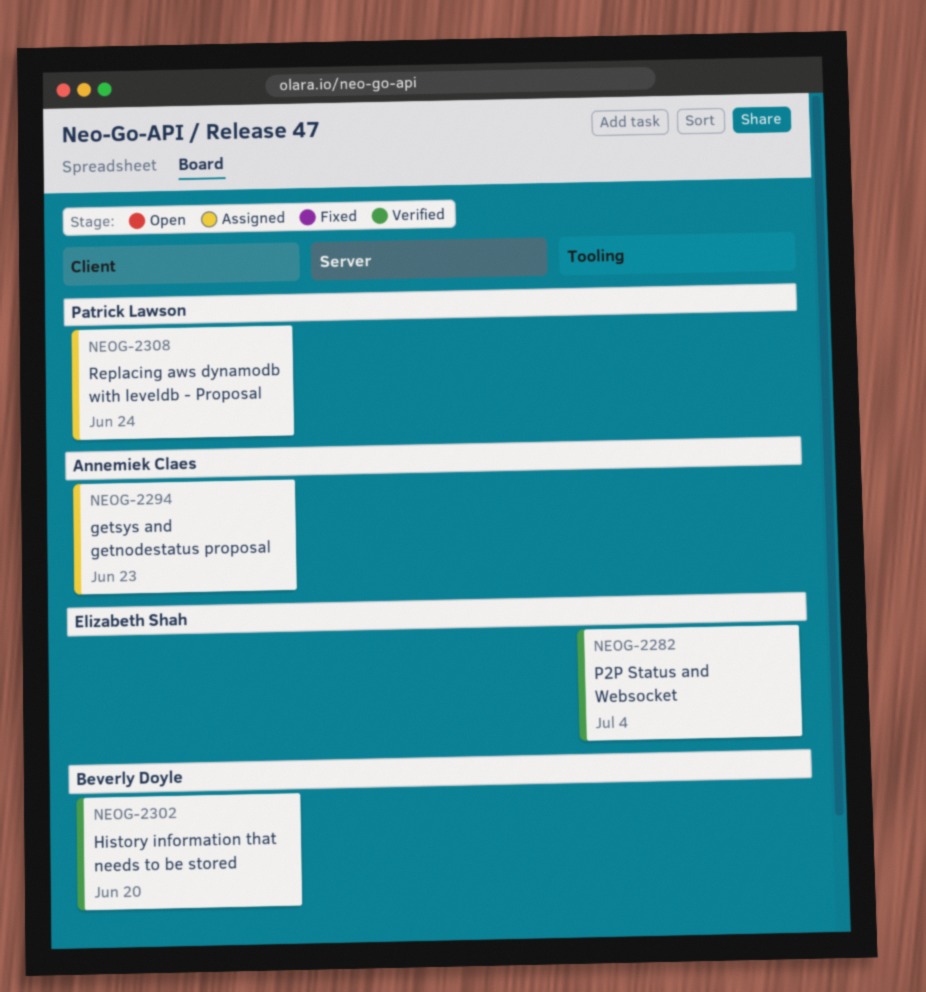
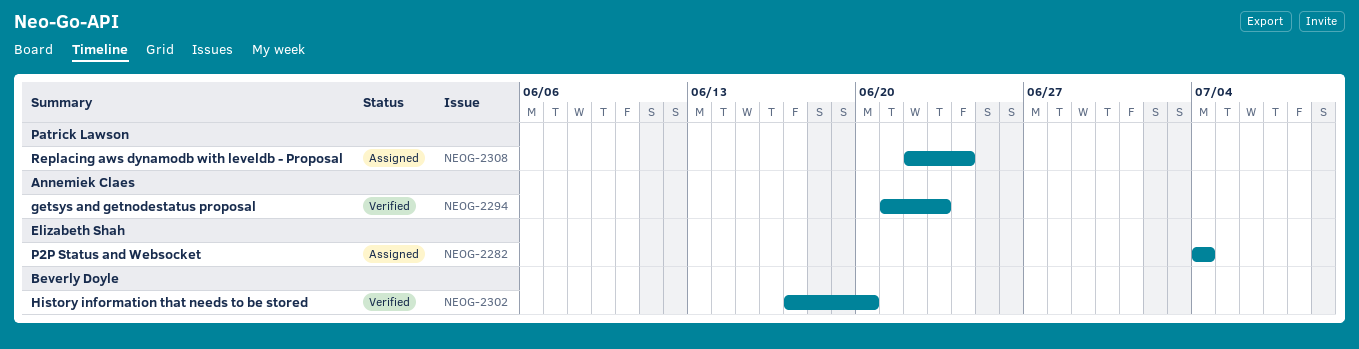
NEOG-2282, status: Verified -> Assigned
NEOG-2294, status: Assigned -> Verified

